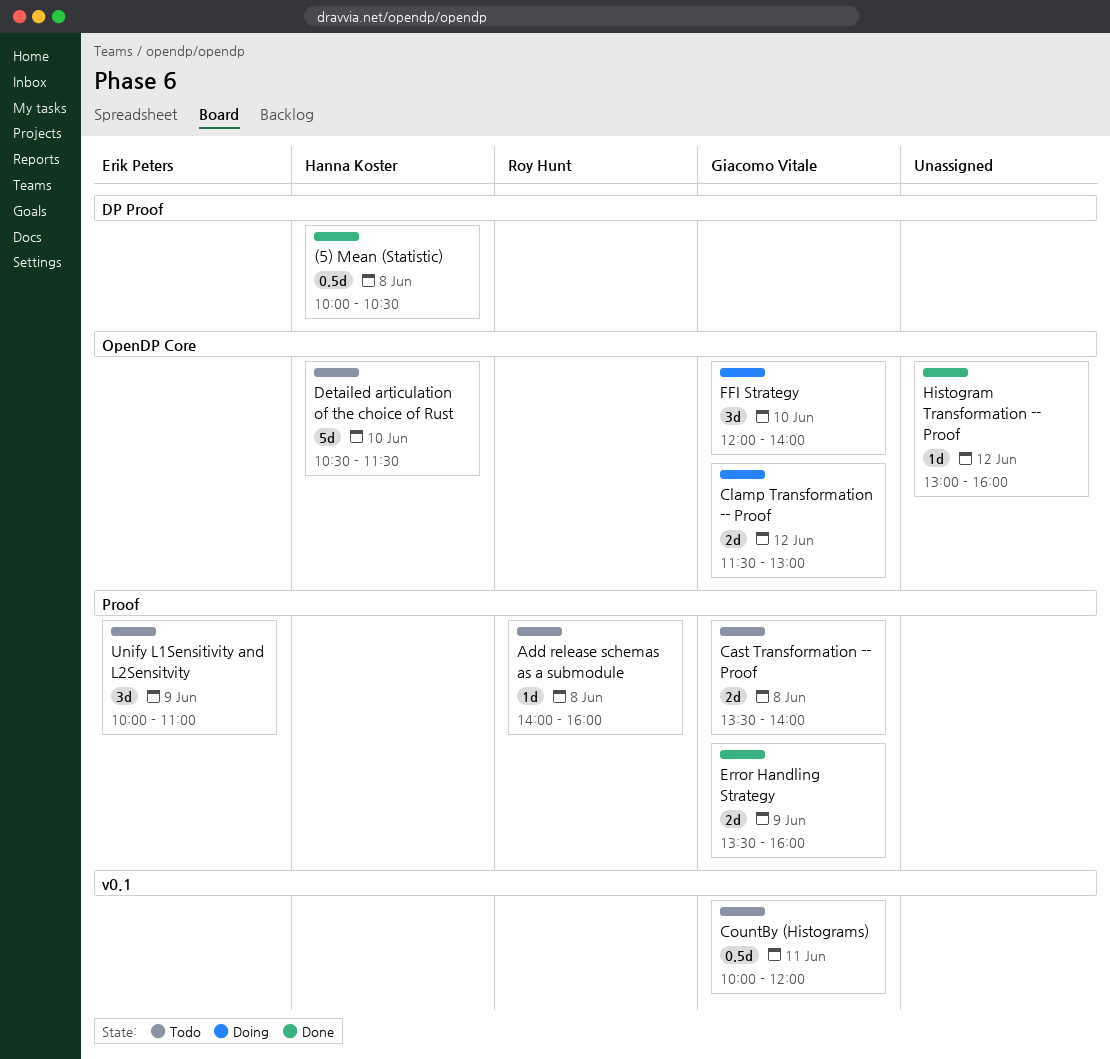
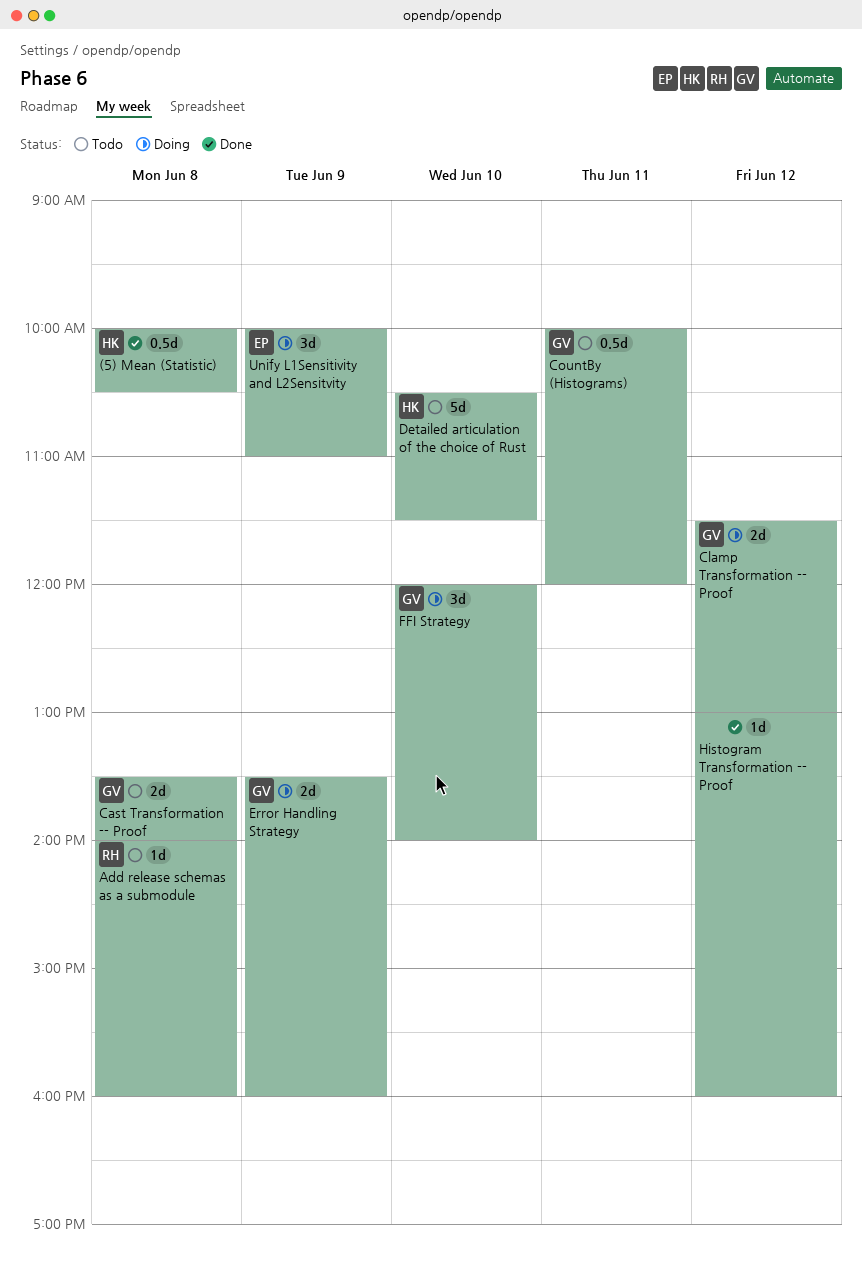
Error Handling Strategy, status: Done -> Doing
Unify L1Sensitivity and L2Sensitvity, status: Todo -> Doing

